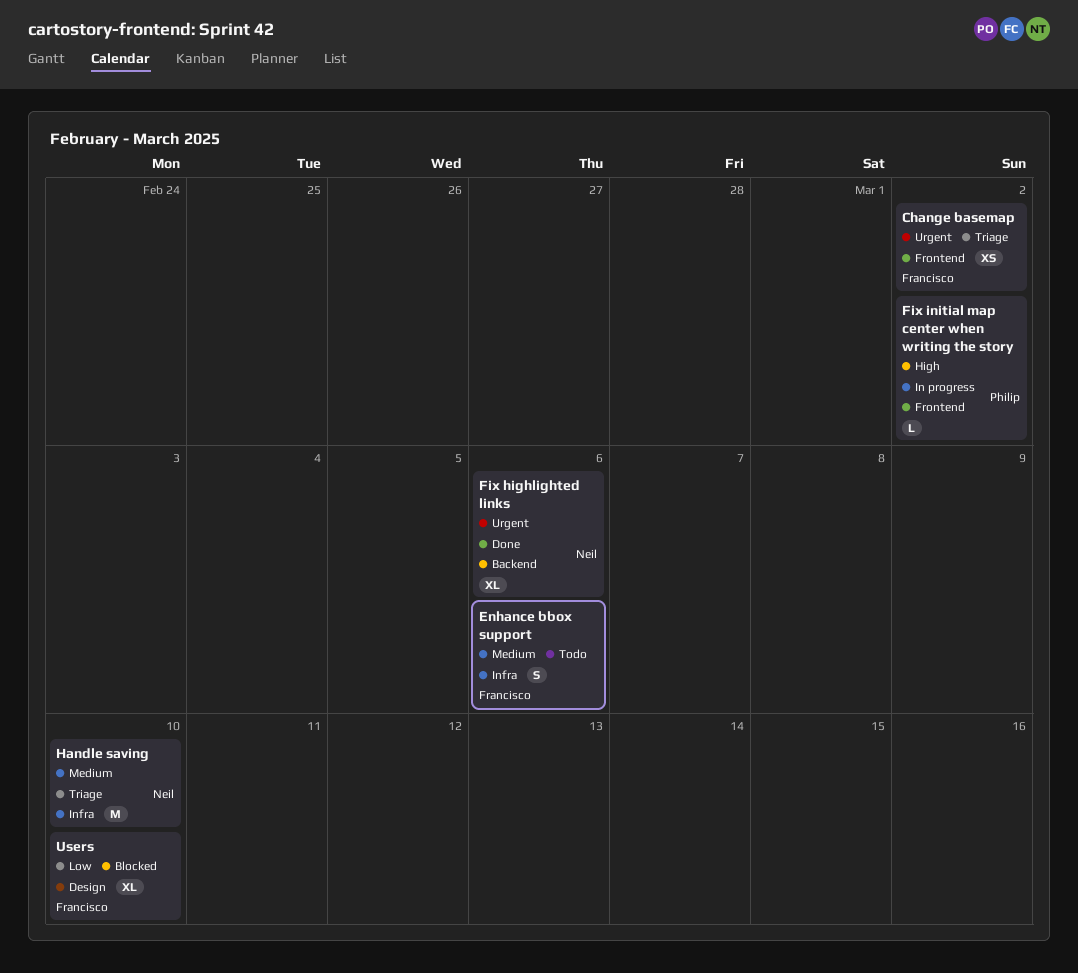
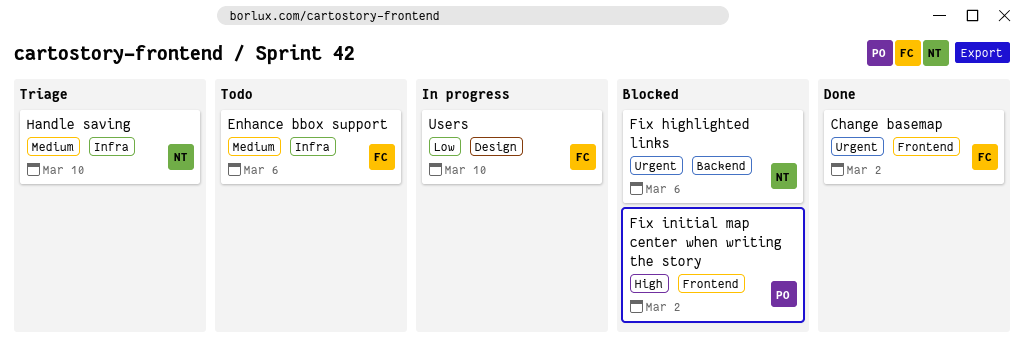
Change basemap, status: Triage -> Done
Fix highlighted links, status: Done -> Blocked
Fix initial map center when writing the story, status: In progress -> Blocked
Users, status: Blocked -> In progress

